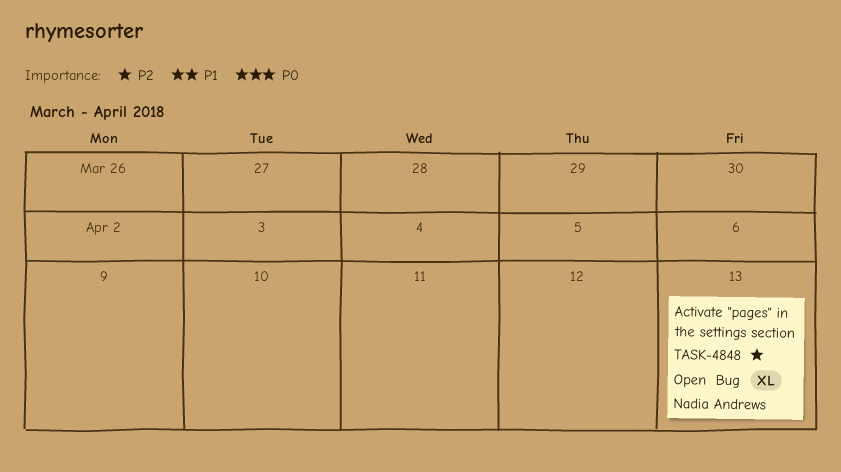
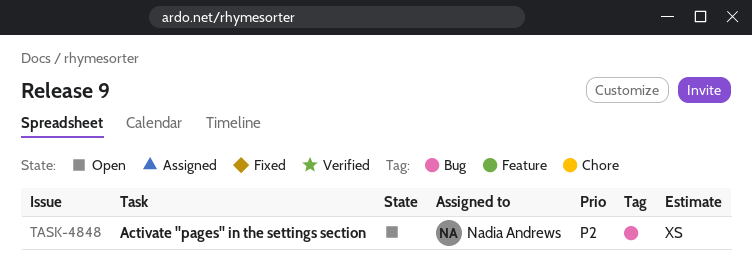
TASK-4848, estimate: XL -> XS

